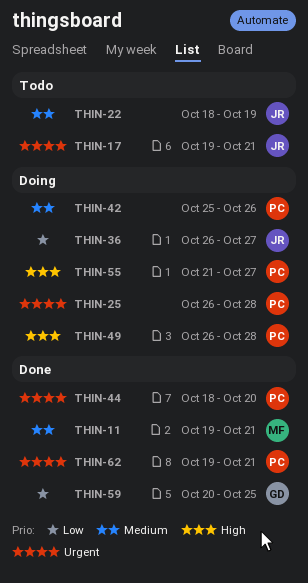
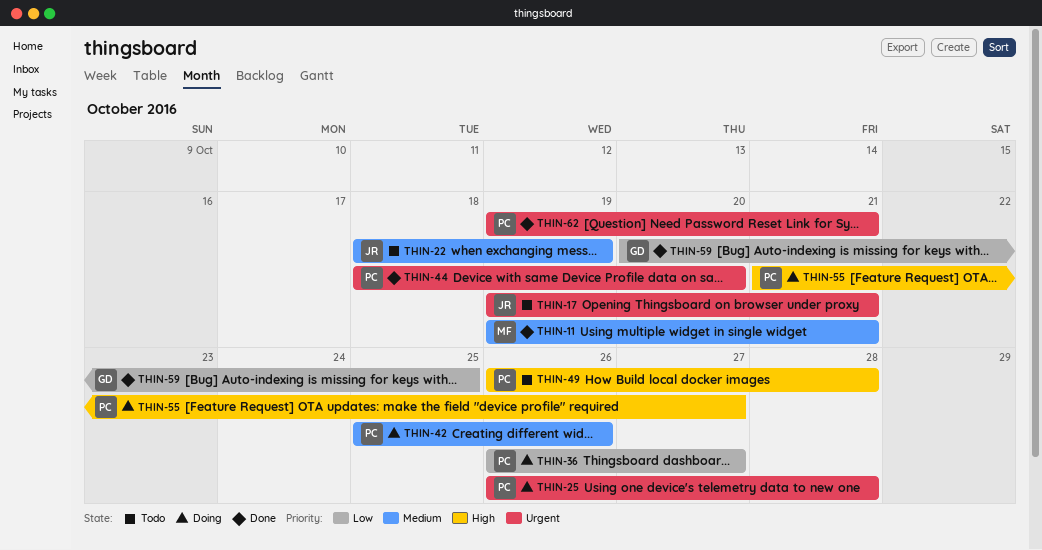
THIN-36, owner: JR -> PC
THIN-49, status: Doing -> Todo

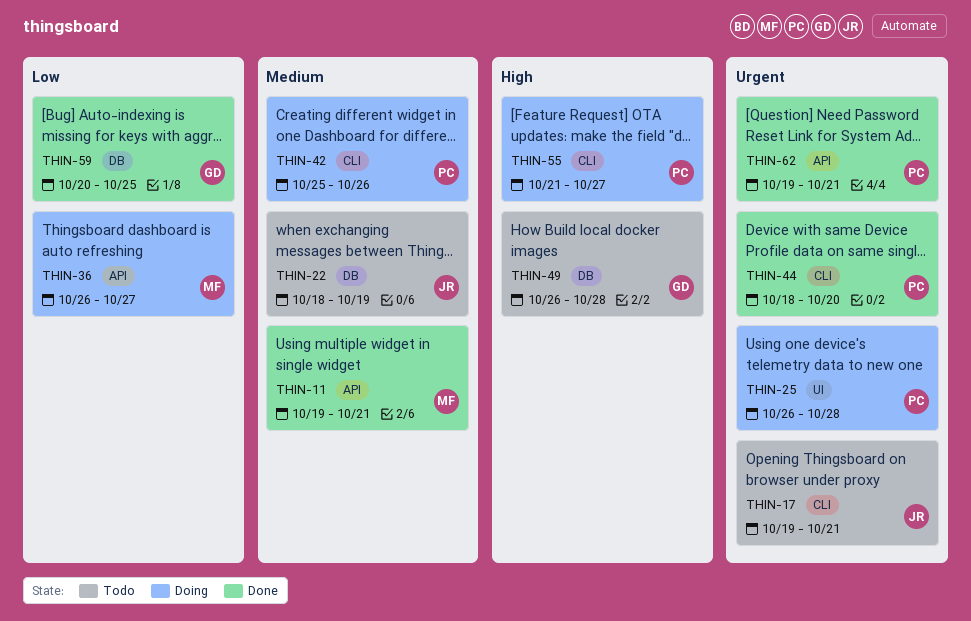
THIN-36, owner: PC -> MF
THIN-49, owner: PC -> GD

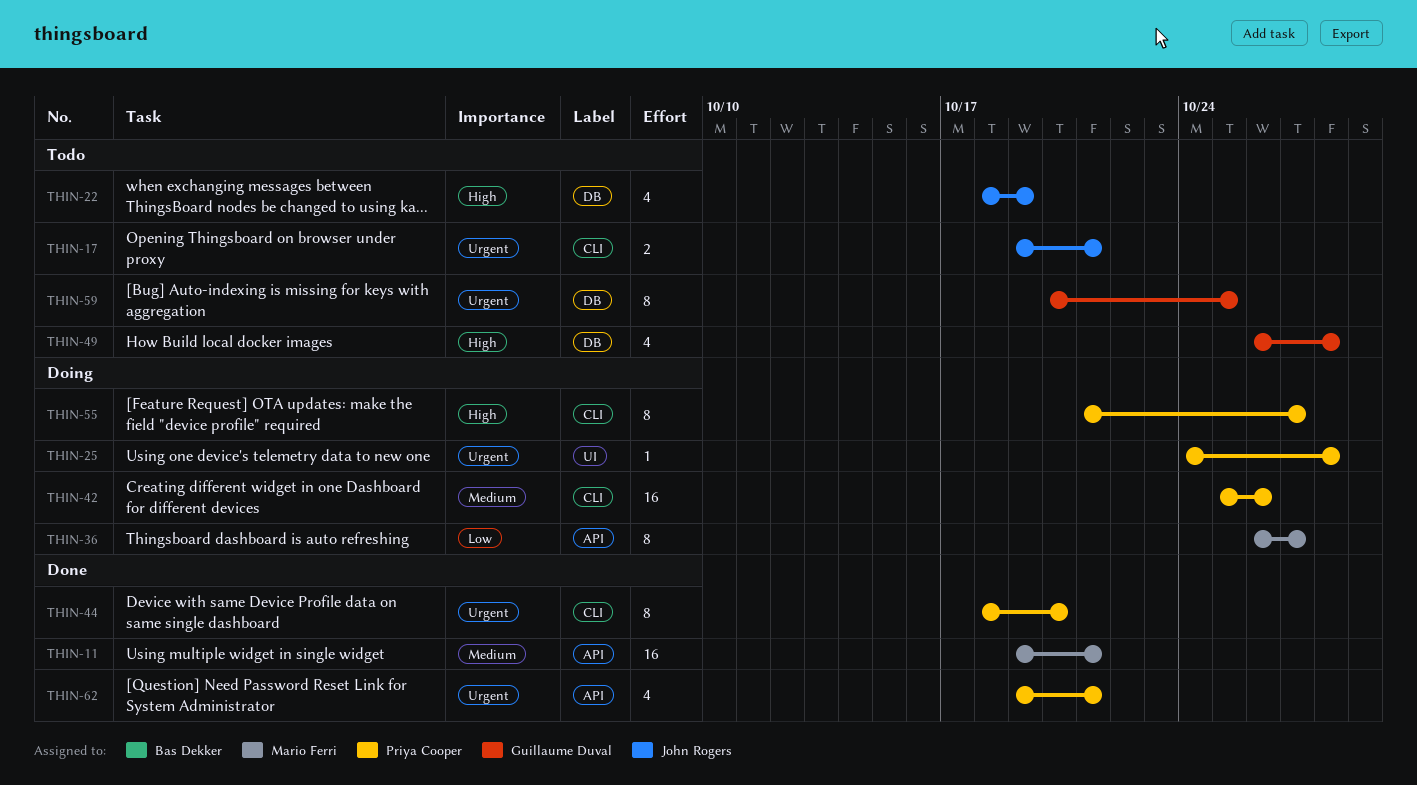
THIN-22, priority: Medium -> High
THIN-25, start: Oct 26 -> Oct 24
THIN-59, status: Done -> Todo
THIN-59, priority: Low -> Urgent

